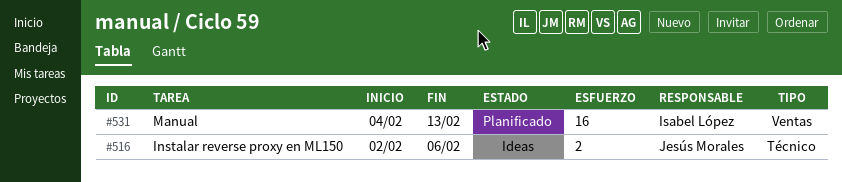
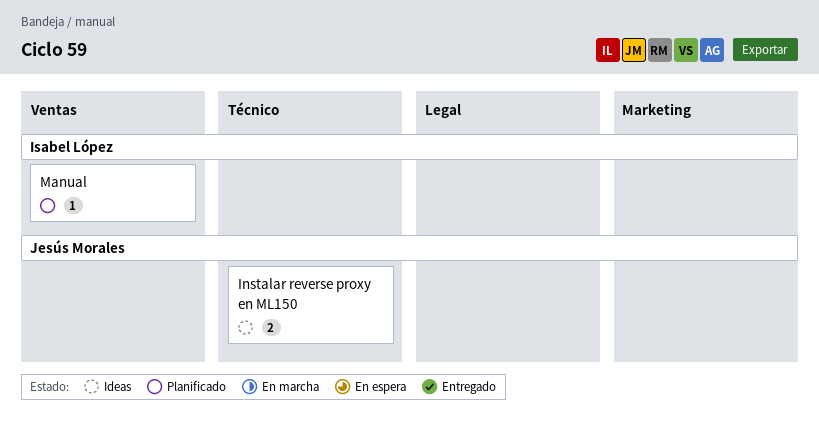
Manual, estimate: 16 -> 1

